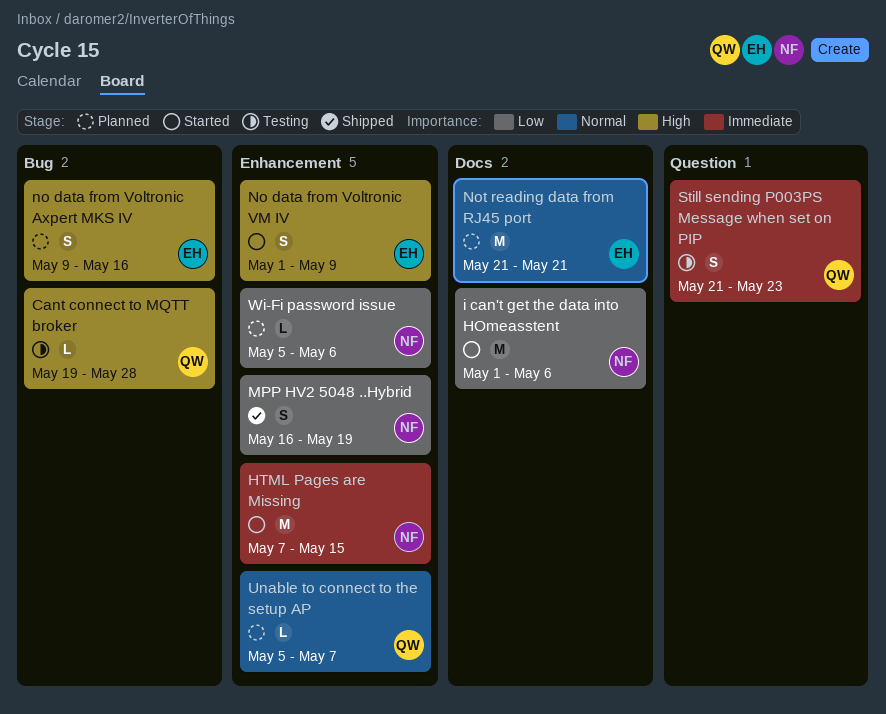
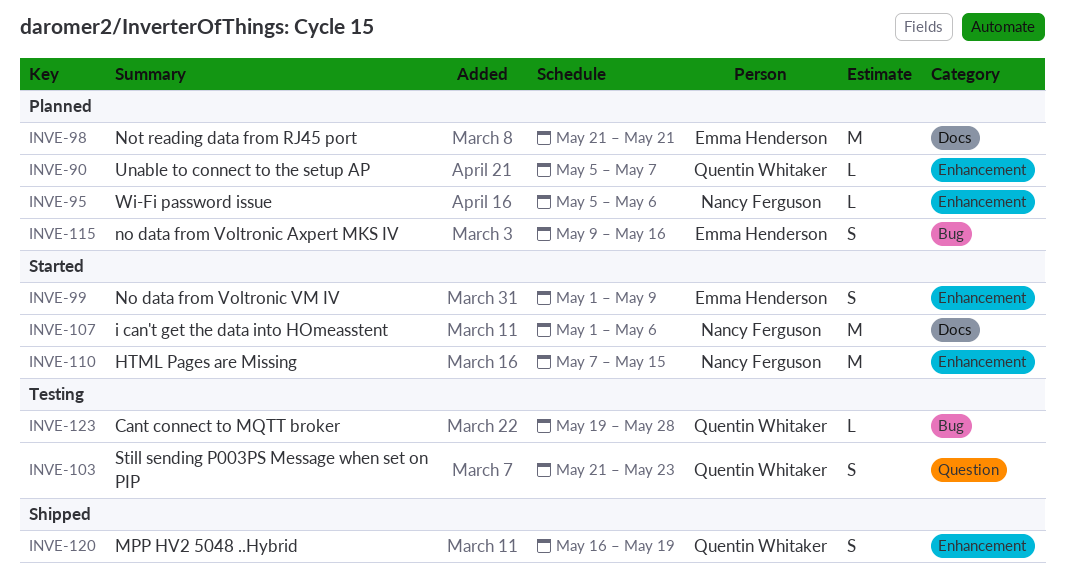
MPP HV2 5048 ..Hybrid, owner: Nancy Ferguson -> Quentin Whitaker

